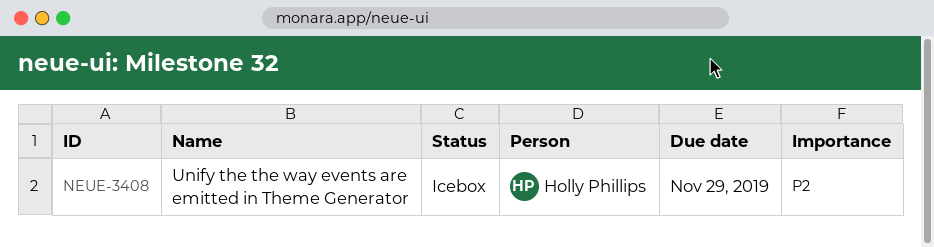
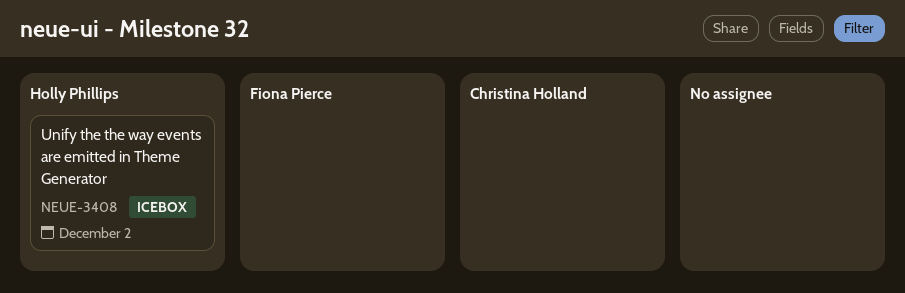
NEUE-3408, due: Nov 29 -> Dec 2

